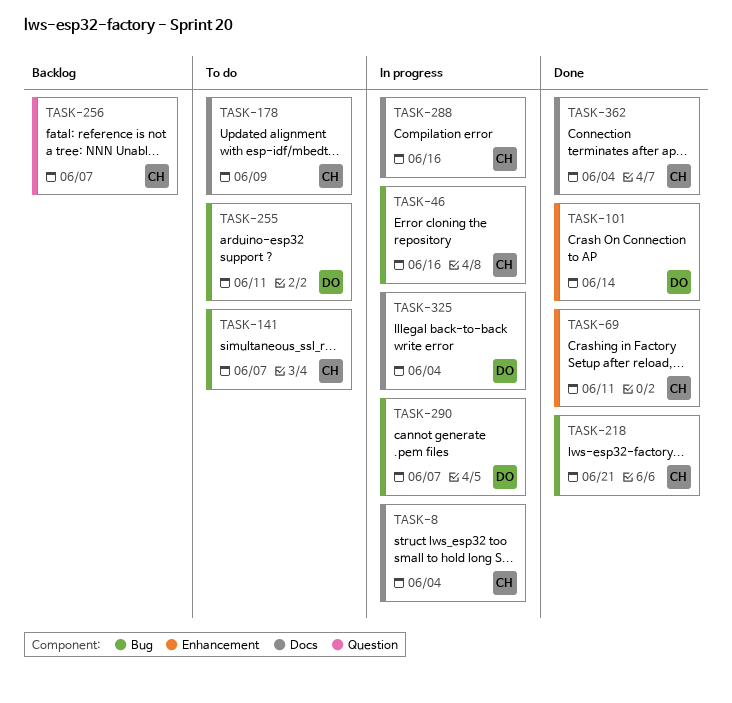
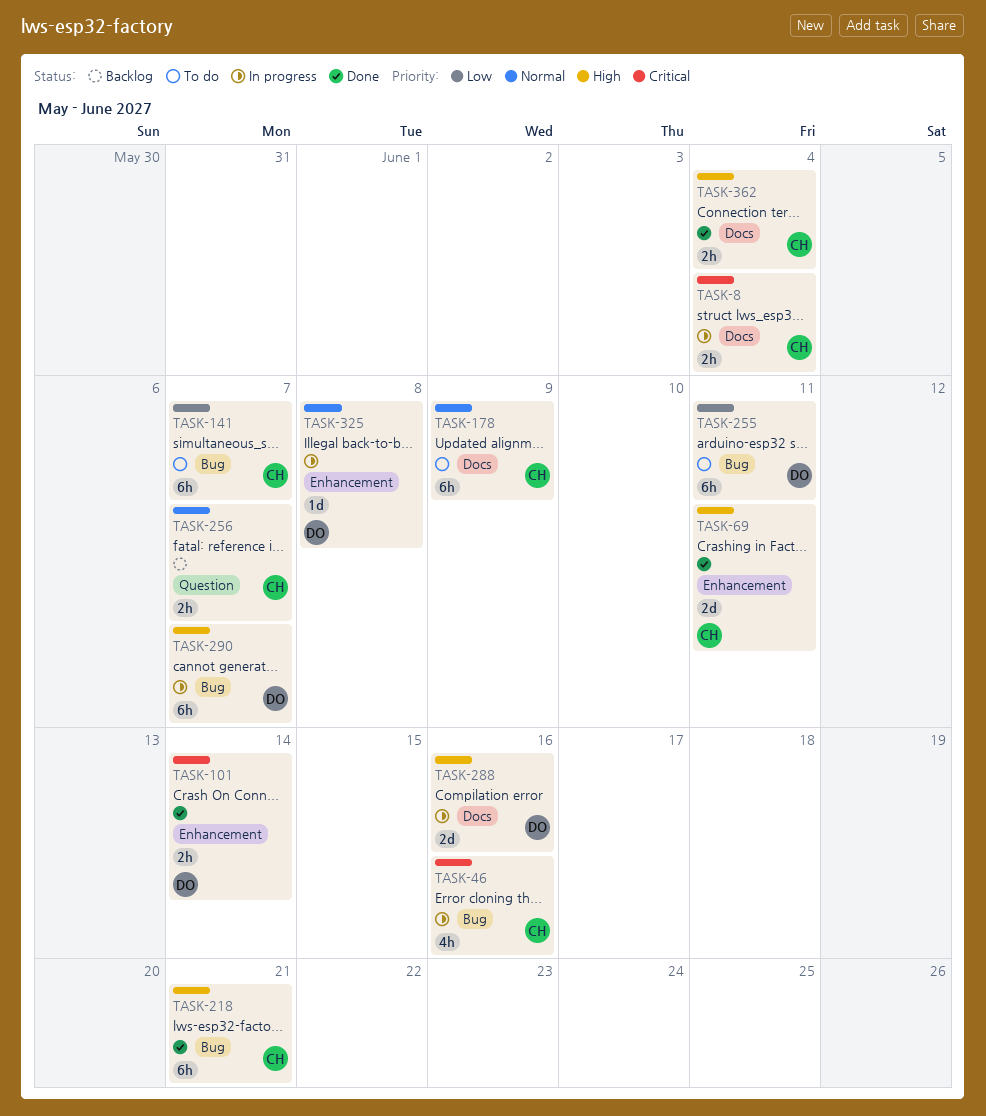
TASK-288, owner: CH -> DO
TASK-325, label: Docs -> Enhancement
TASK-325, due: Jun 4 -> Jun 8

